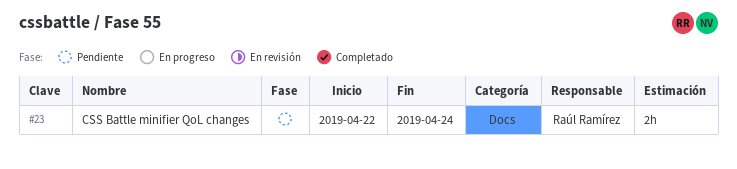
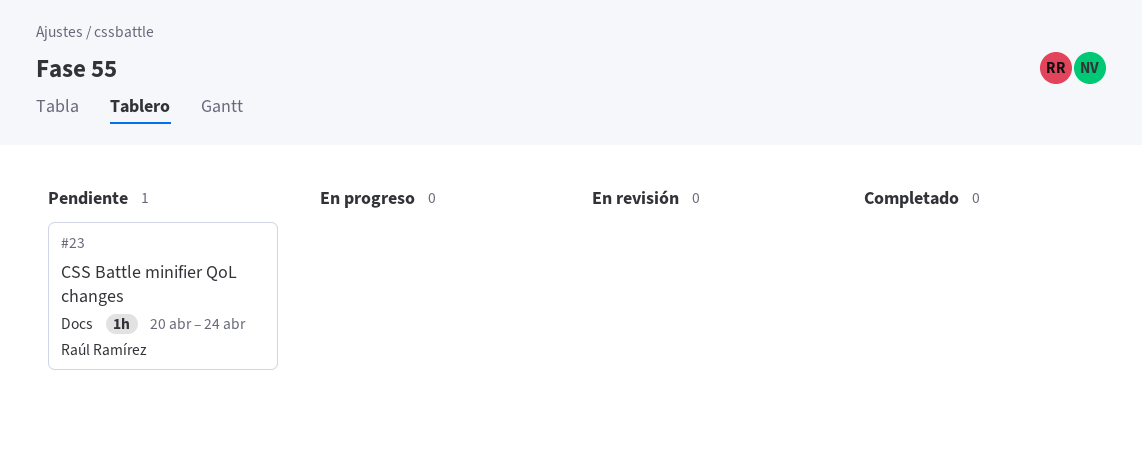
#23, estimate: 2h -> 1h
#23, start: Apr 22 -> Apr 20

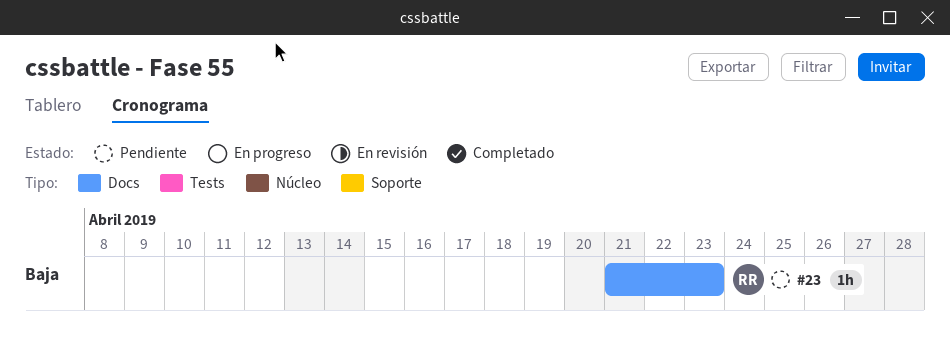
#23, start: Apr 20 -> Apr 21
#23, due: Apr 24 -> Apr 23

